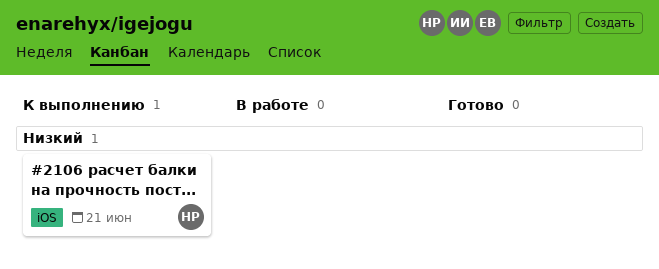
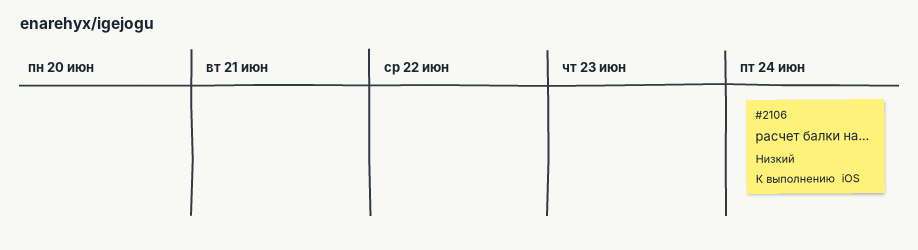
#2106, due: Jun 21 -> Jun 24

